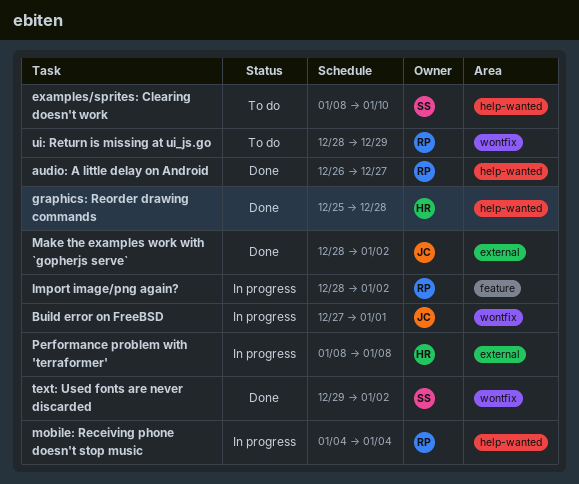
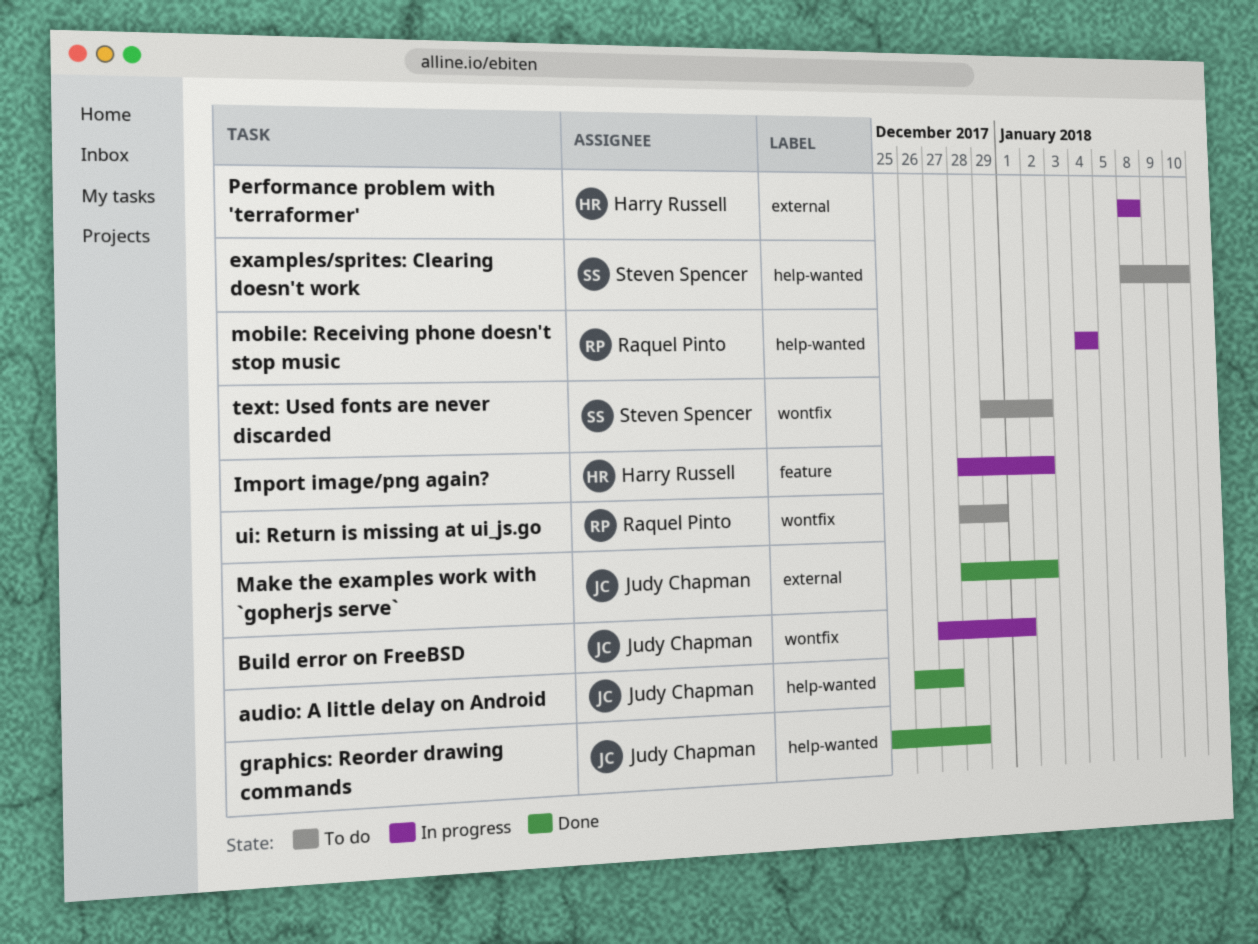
audio: A little delay on Android, owner: Raquel Pinto -> Judy Chapman
graphics: Reorder drawing commands, owner: Harry Russell -> Judy Chapman
Import image/png again?, owner: Raquel Pinto -> Harry Russell
text: Used fonts are never discarded, status: Done -> To do

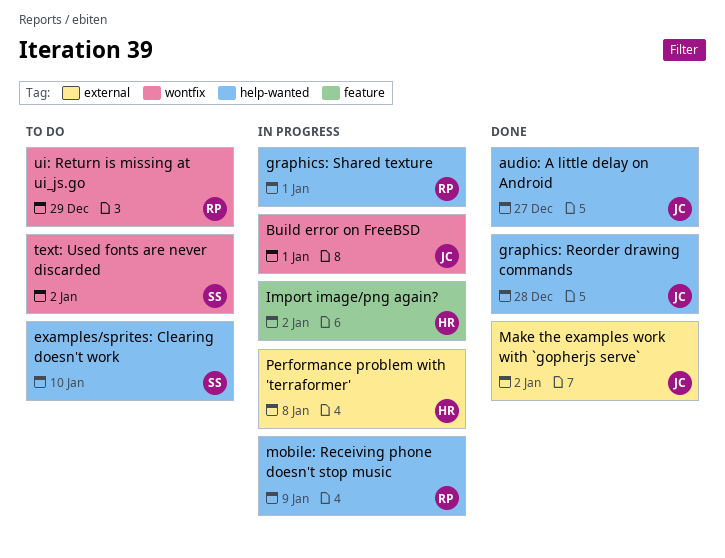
graphics: Shared texture: none -> present
mobile: Receiving phone doesn't stop music, due: Jan 4 -> Jan 9

